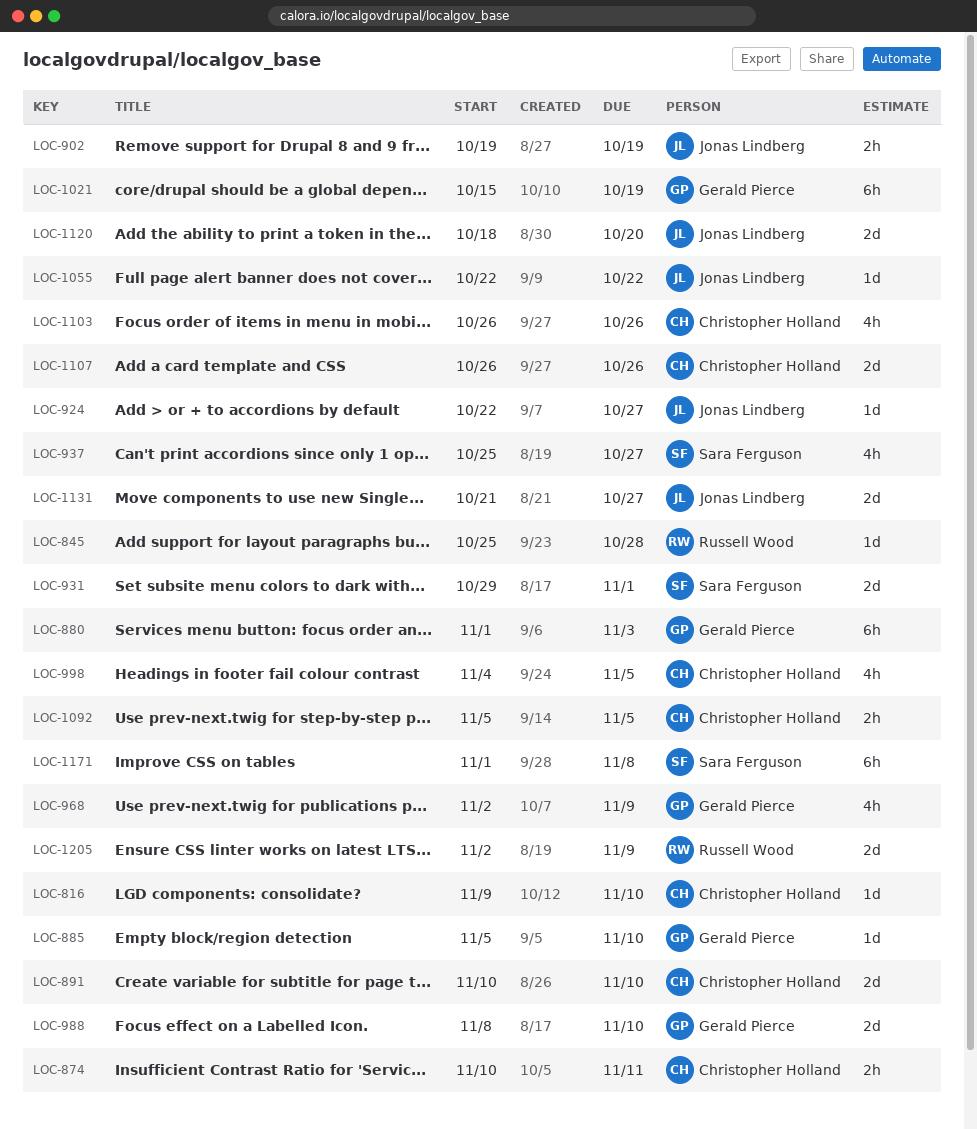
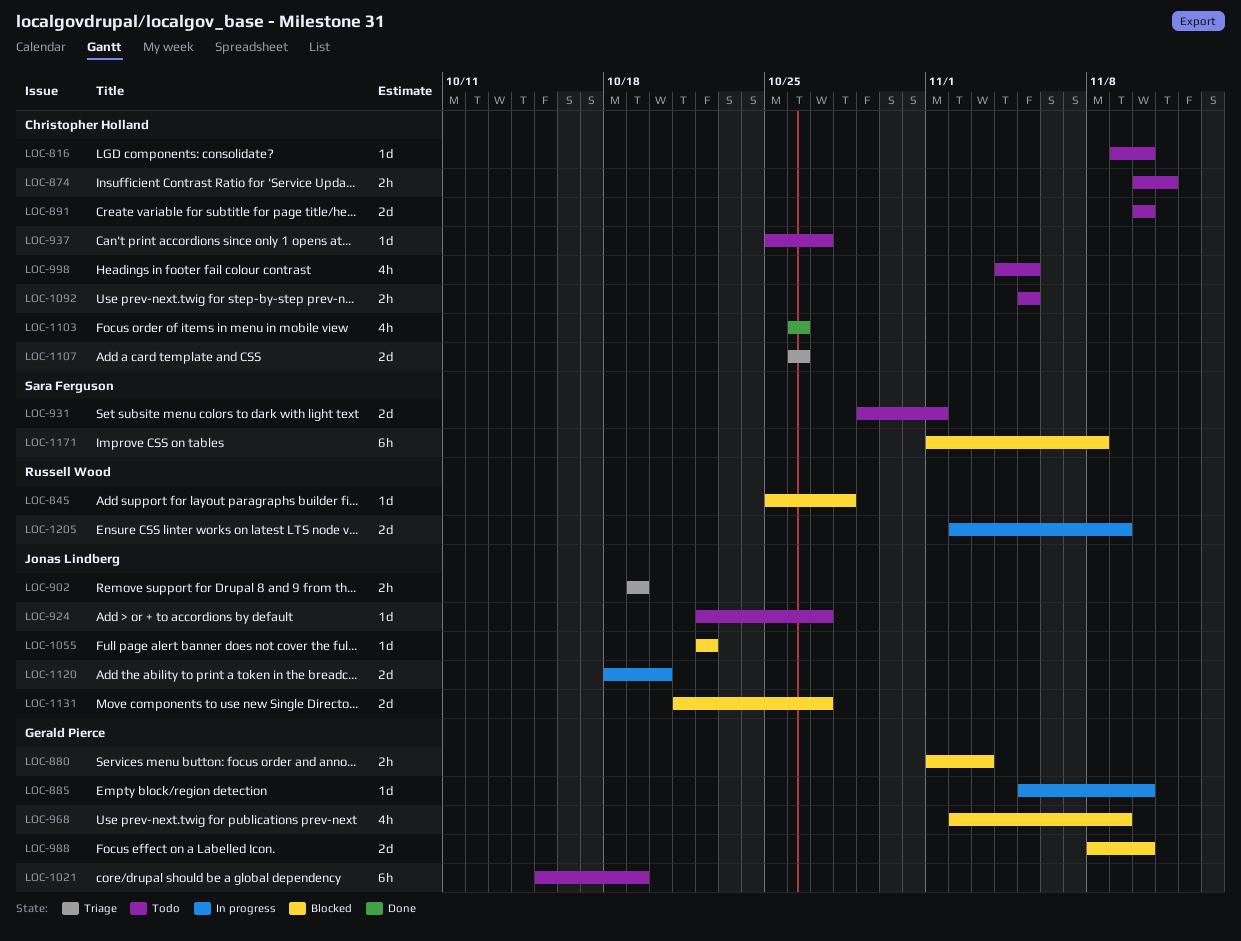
LOC-880, estimate: 6h -> 2h
LOC-937, owner: Sara Ferguson -> Christopher Holland
LOC-937, estimate: 4h -> 1d

